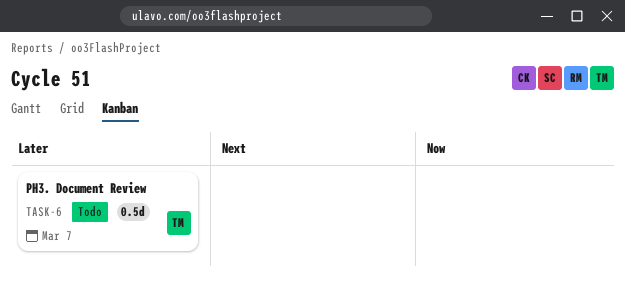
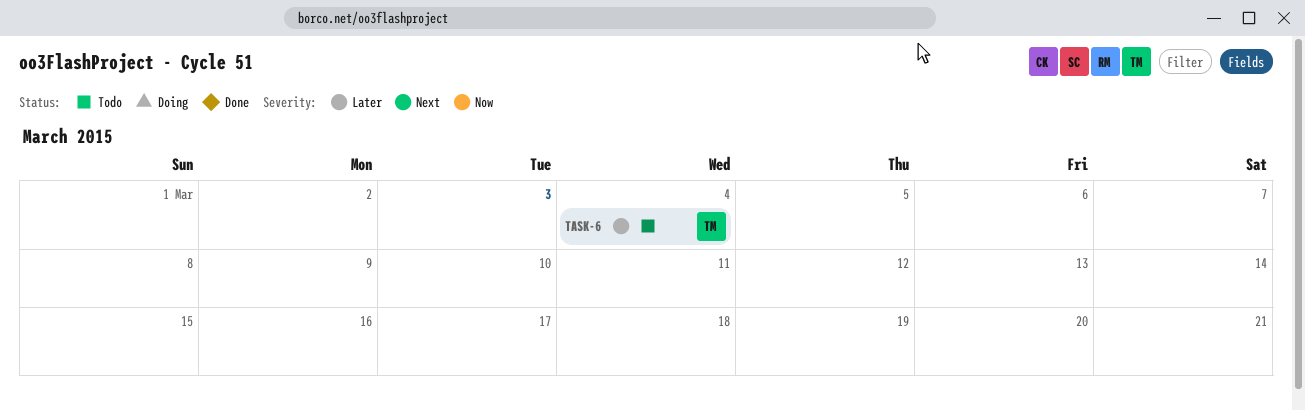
TASK-6, due: Mar 7 -> Mar 4

